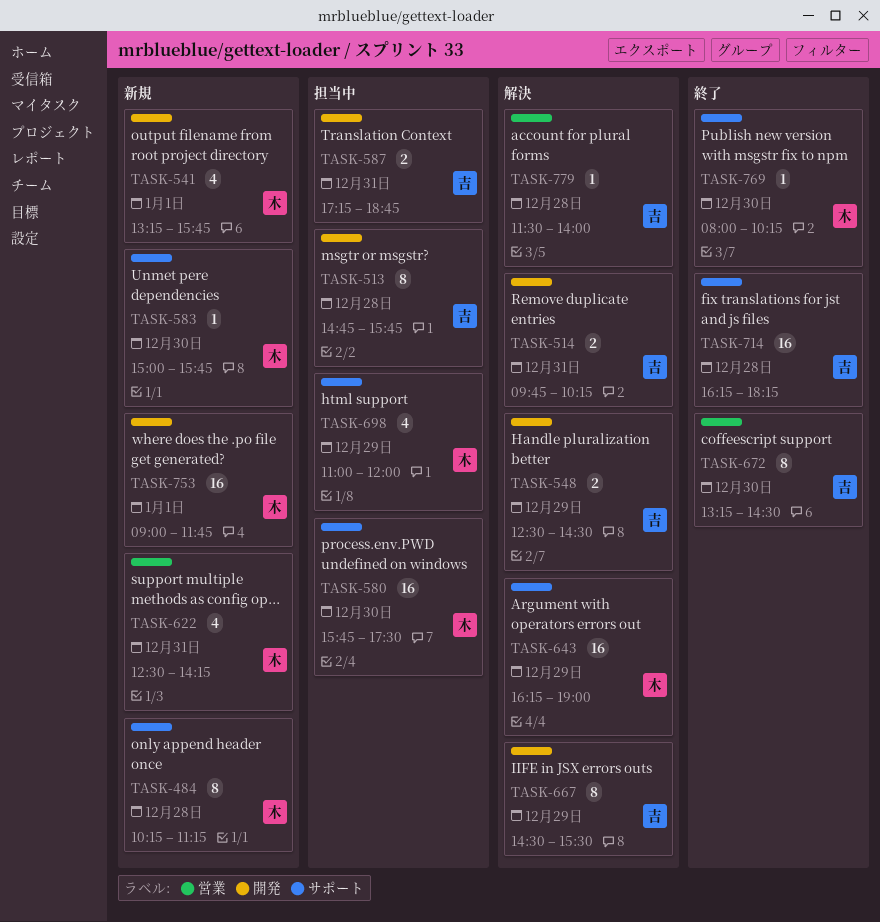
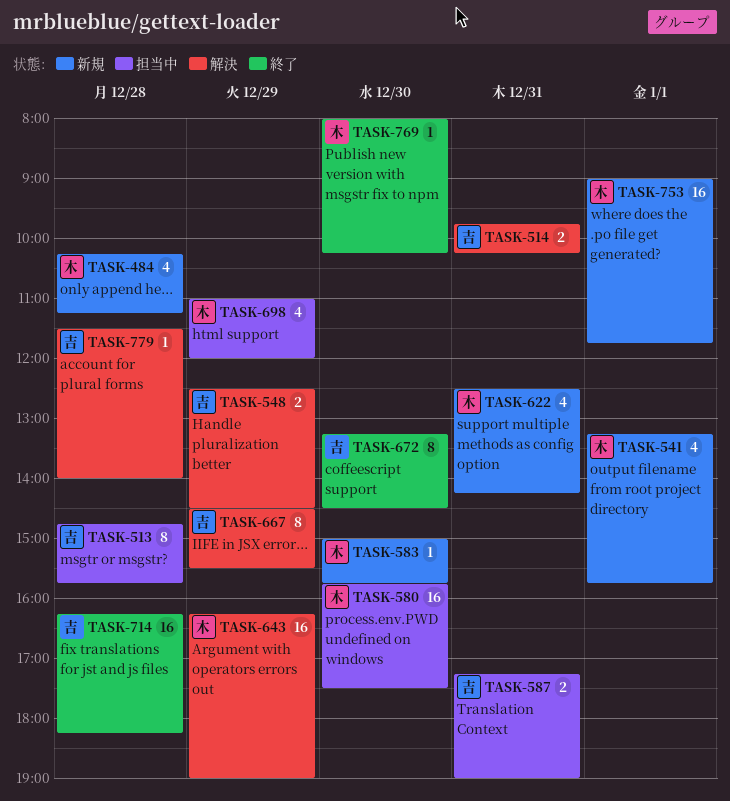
TASK-484, estimate: 8 -> 4
TASK-587, ends: 18:45 -> 19:00

